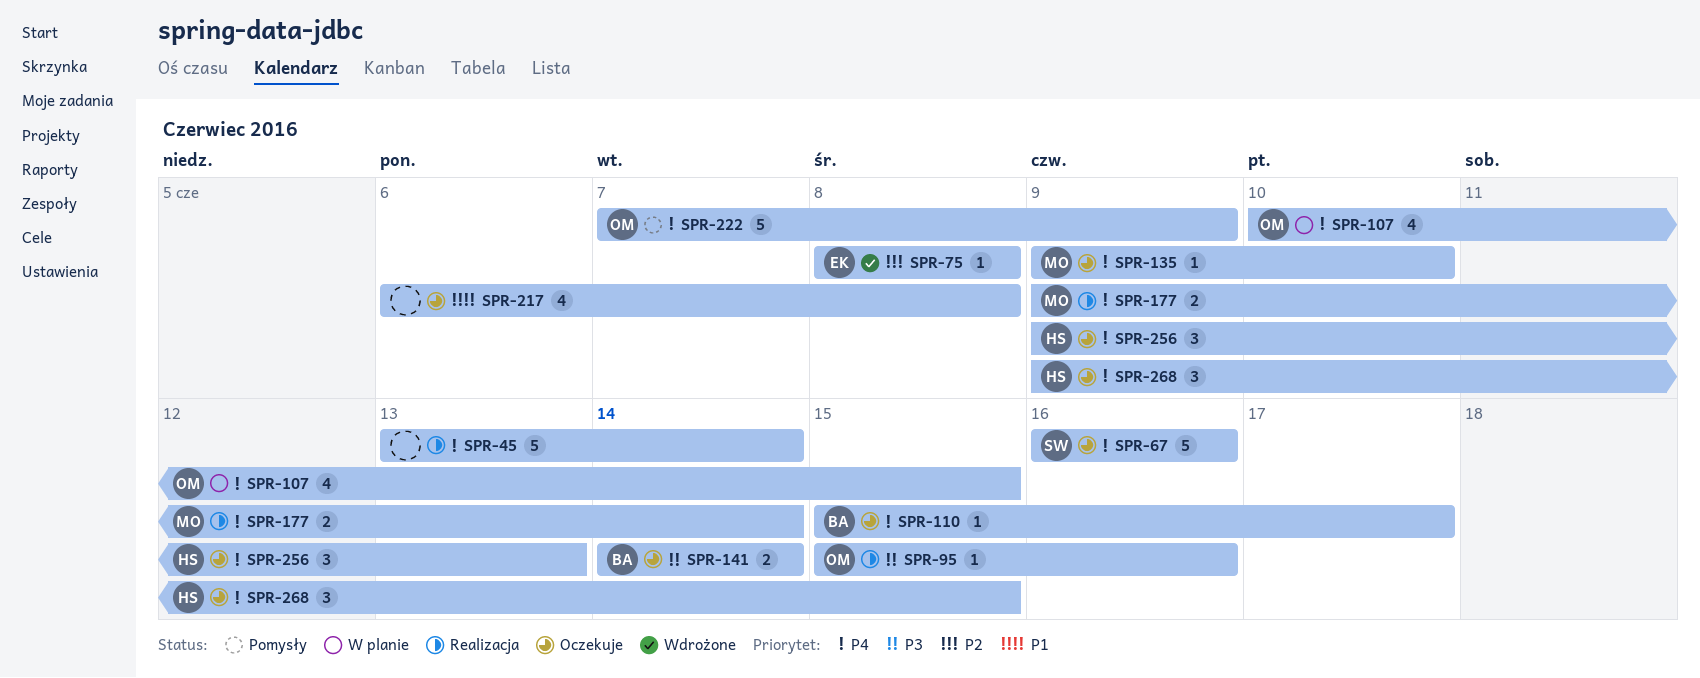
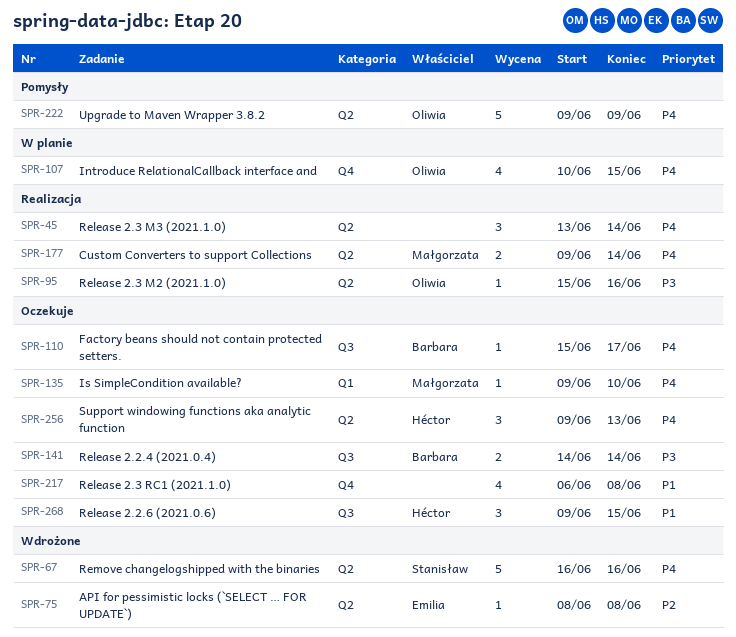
SPR-45, estimate: 5 -> 3
SPR-67, status: Oczekuje -> Wdrożone
SPR-222, start: Jun 7 -> Jun 9
SPR-268, priority: P4 -> P1

